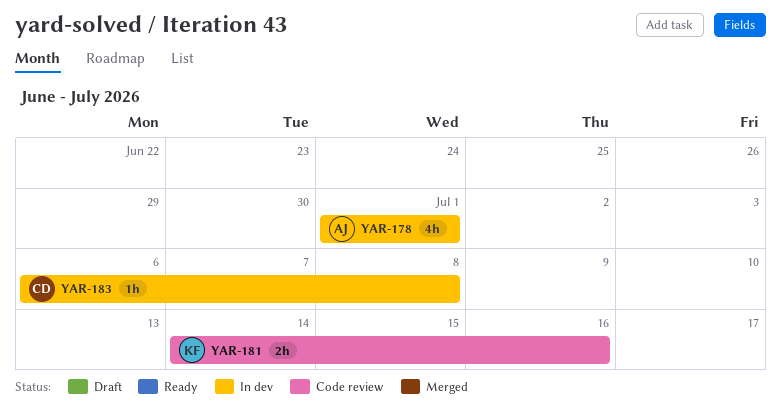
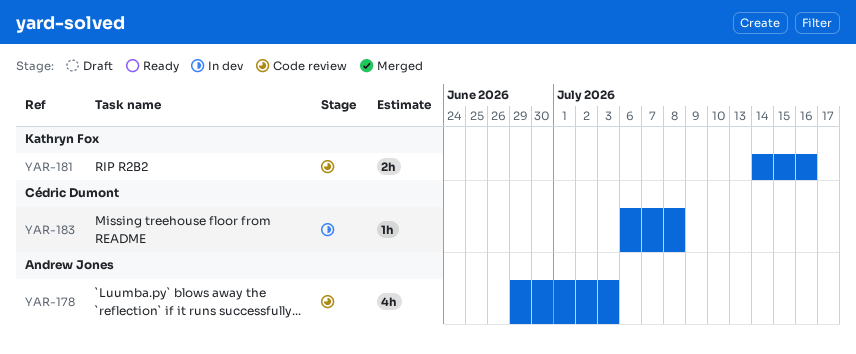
YAR-178, status: In dev -> Code review
YAR-178, start: Jul 1 -> Jun 29
YAR-178, due: Jul 1 -> Jul 3

